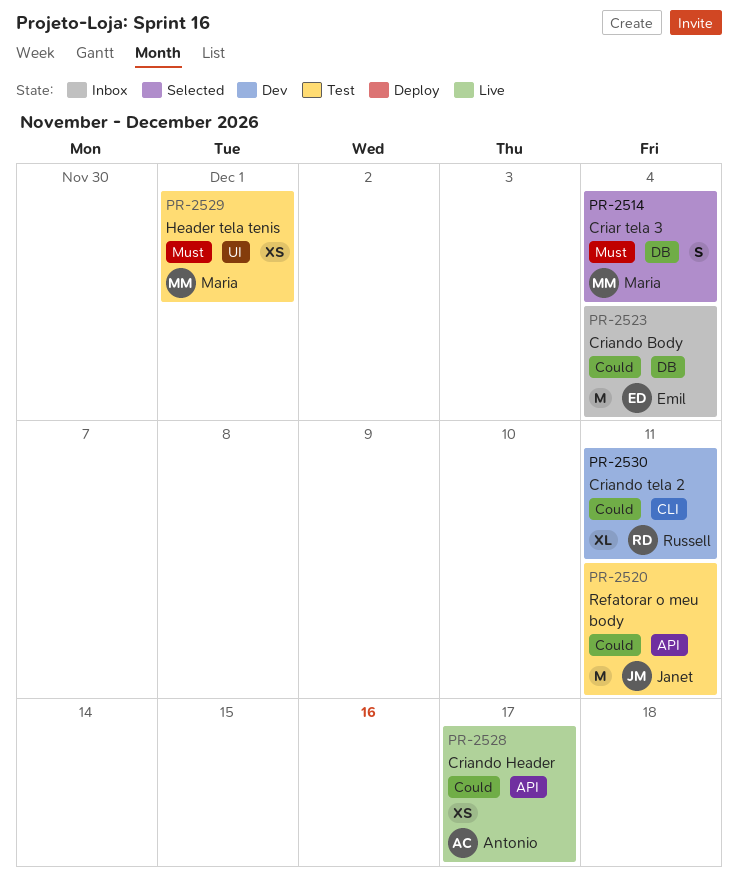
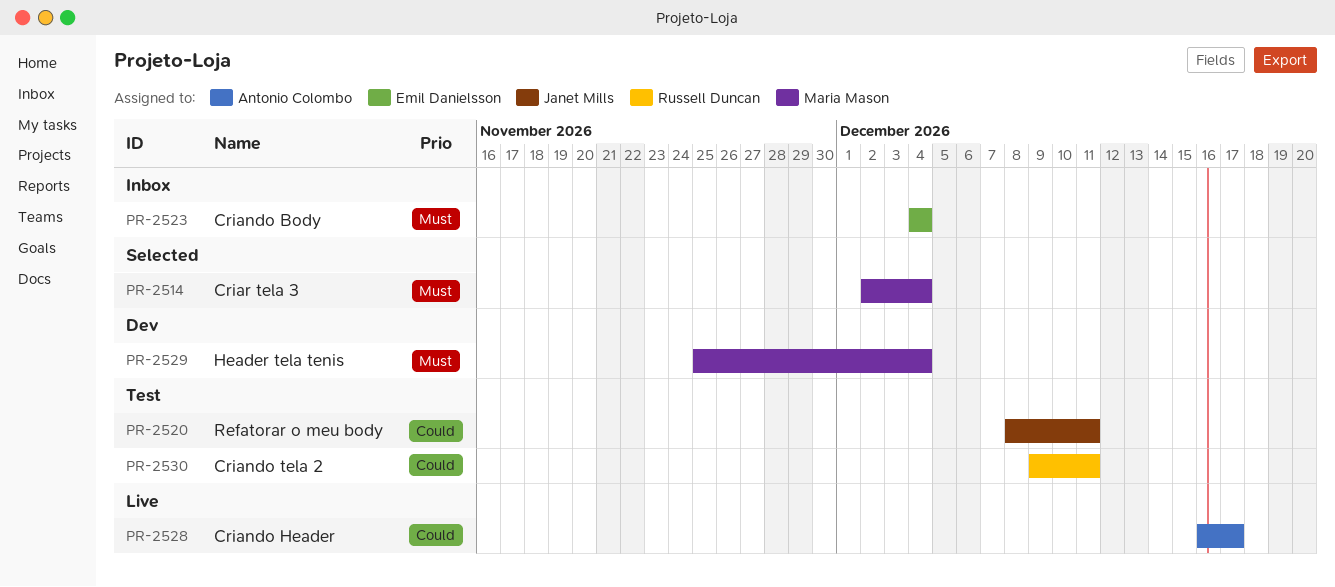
PR-2523, priority: Could -> Must
PR-2529, status: Test -> Dev
PR-2529, due: Dec 1 -> Dec 4
PR-2530, status: Dev -> Test

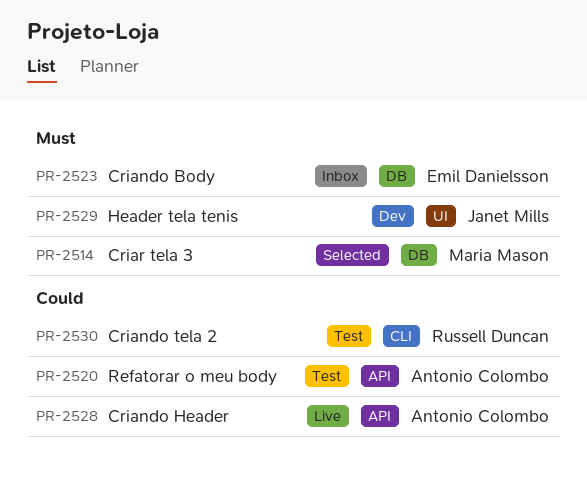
PR-2520, owner: Janet Mills -> Antonio Colombo
PR-2529, owner: Maria Mason -> Janet Mills

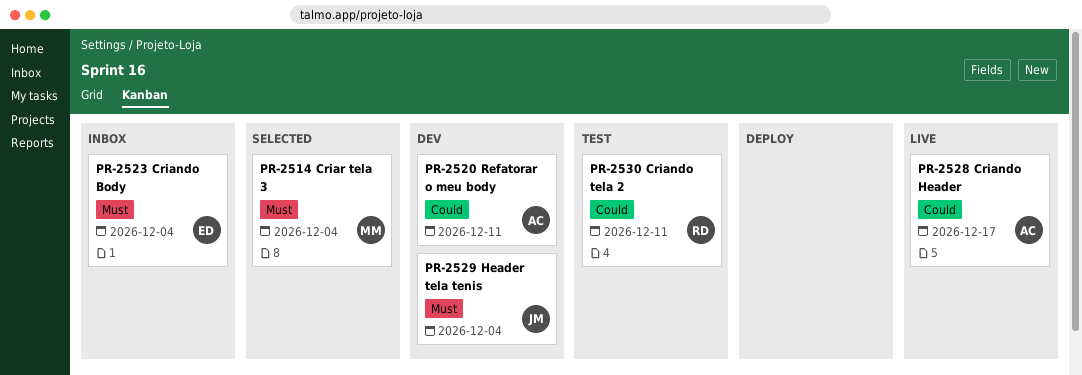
PR-2520, status: Test -> Dev

